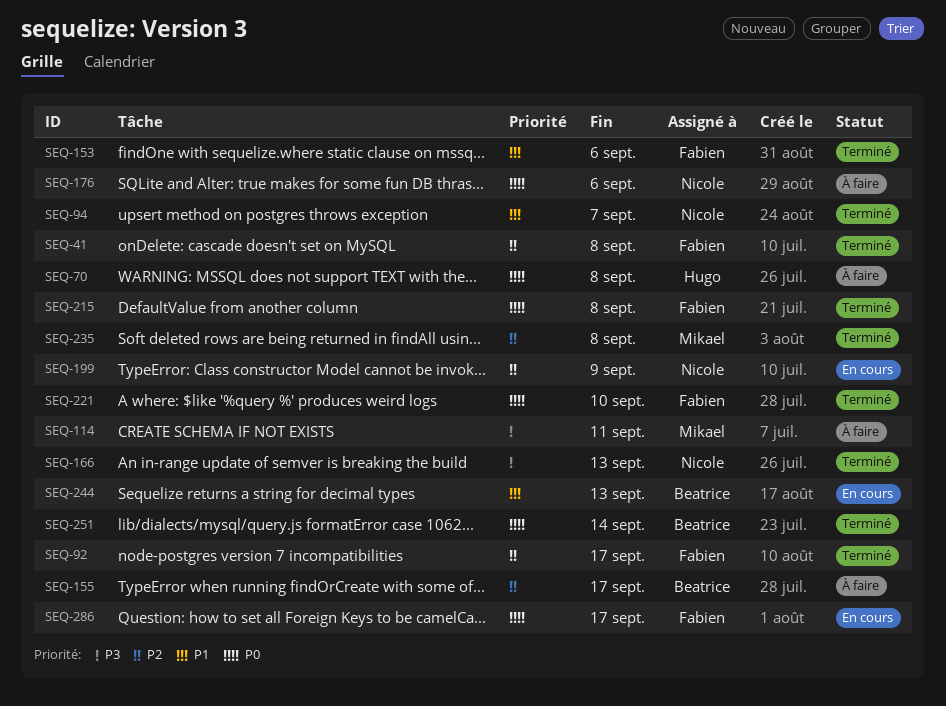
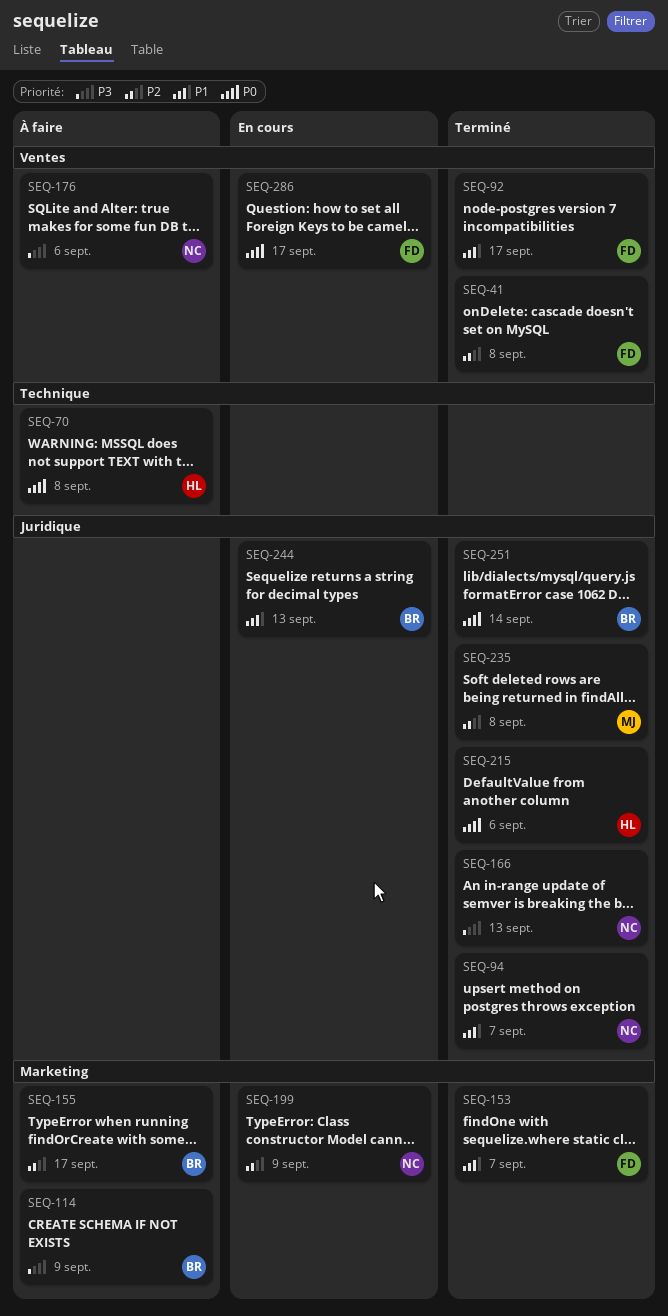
SEQ-92, priority: P2 -> P1
SEQ-114, owner: Mikael -> Beatrice
SEQ-114, due: Sep 11 -> Sep 9
SEQ-153, due: Sep 6 -> Sep 7
SEQ-176, priority: P0 -> P3
SEQ-215, owner: Fabien -> Hugo
SEQ-215, due: Sep 8 -> Sep 6
SEQ-221: present -> none

